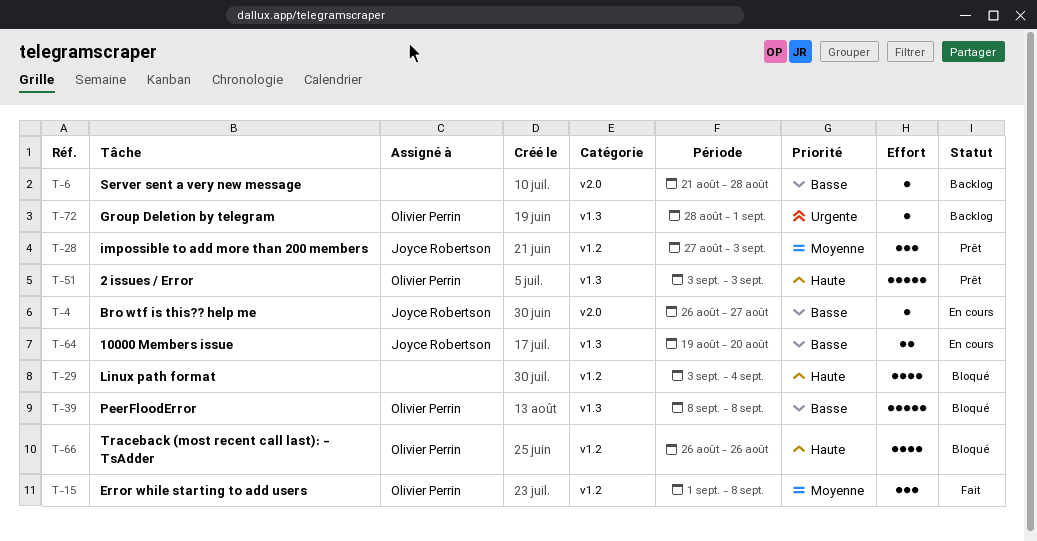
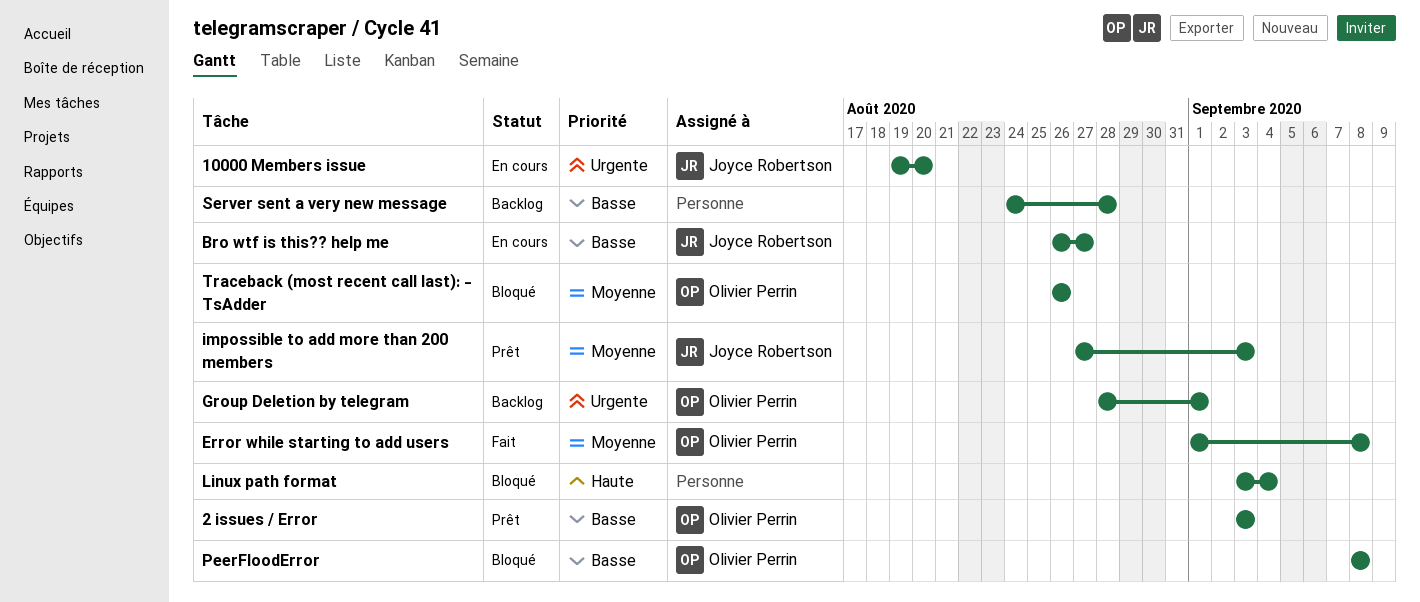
10000 Members issue, priority: Basse -> Urgente
2 issues / Error, priority: Haute -> Basse
Server sent a very new message, start: Aug 21 -> Aug 24
Traceback (most recent call last): - TsAdder, priority: Haute -> Moyenne

